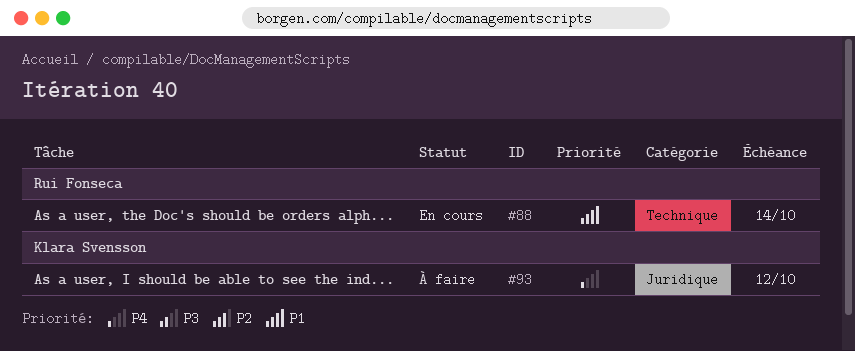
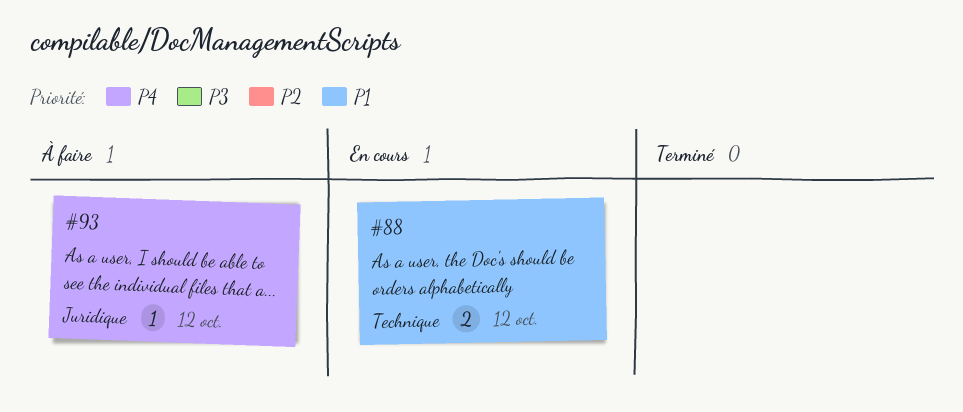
#88, due: Oct 14 -> Oct 12

